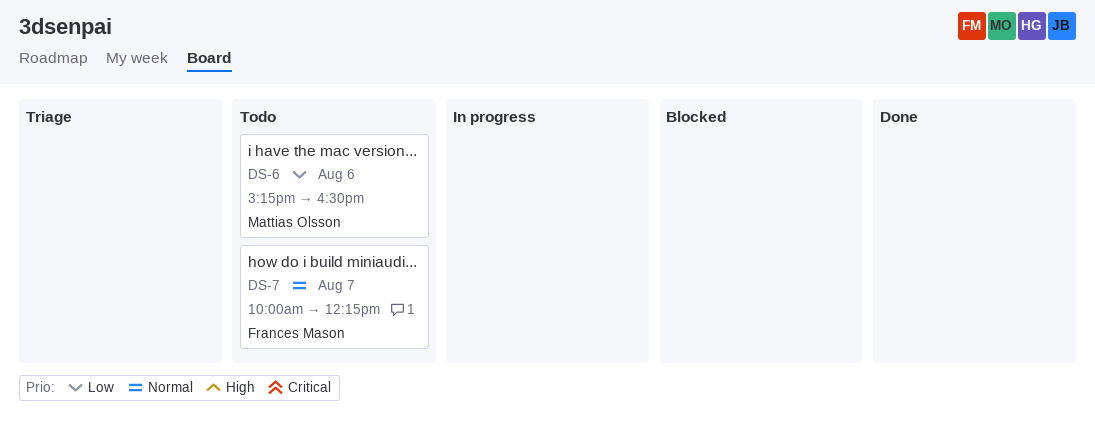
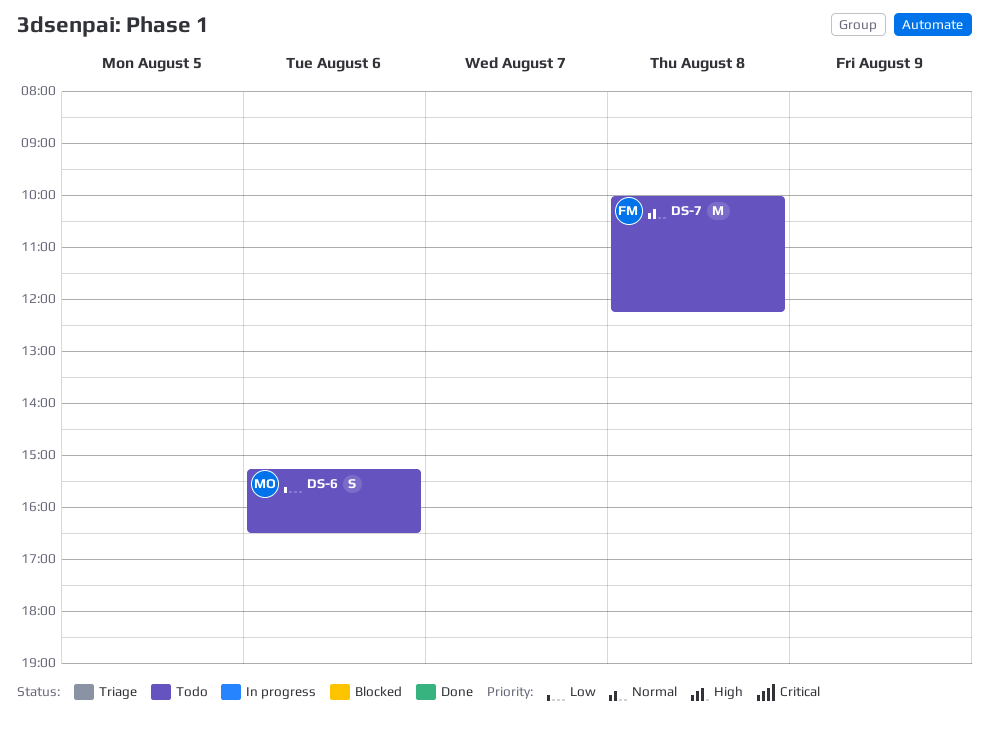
DS-7, day: Aug 7 -> Aug 8

